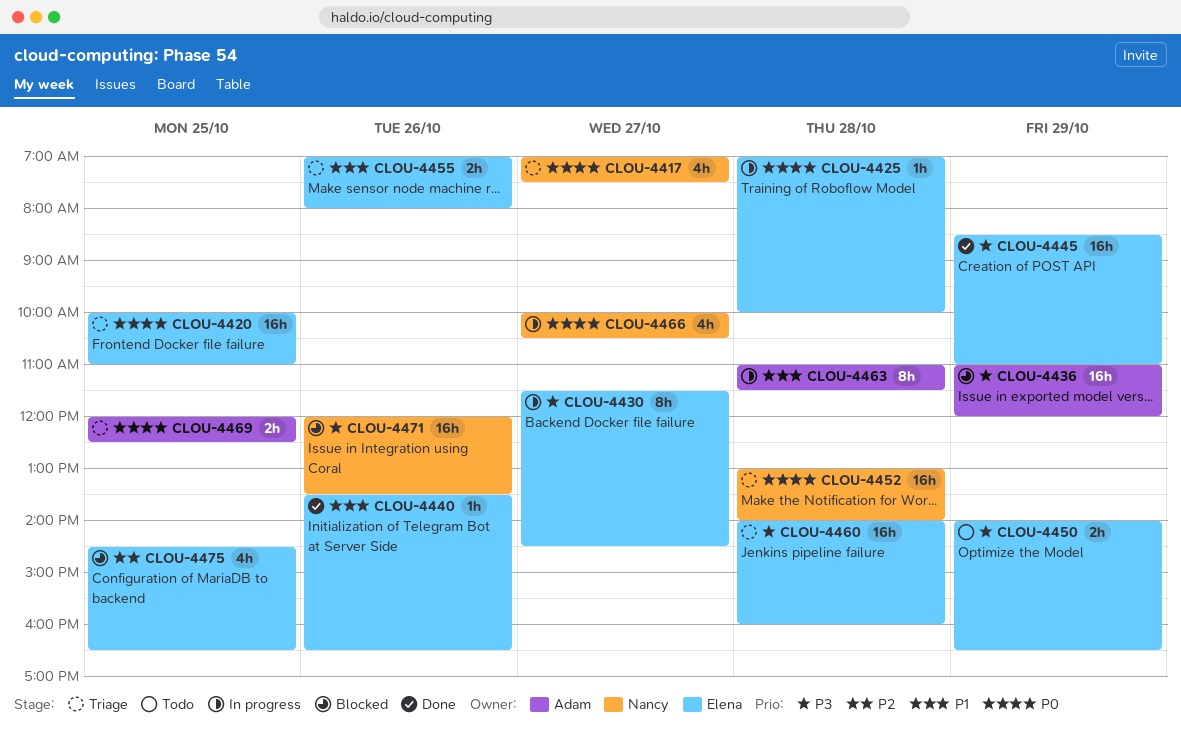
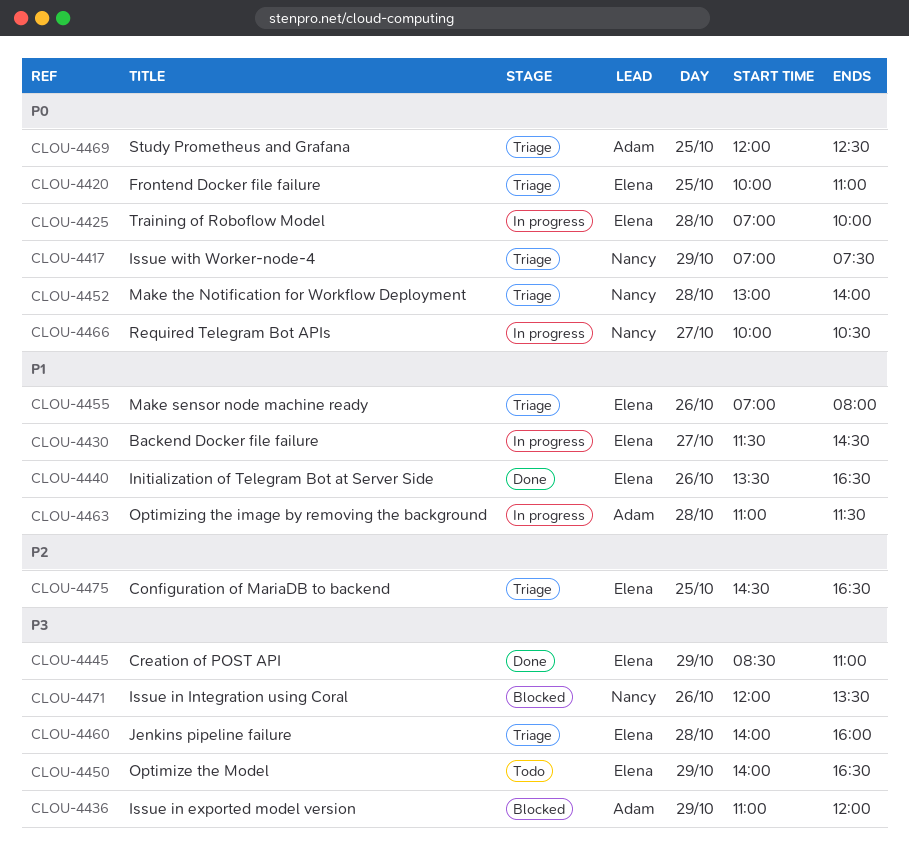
CLOU-4417, day: Oct 27 -> Oct 29
CLOU-4430, priority: P3 -> P1
CLOU-4475, status: Blocked -> Triage

